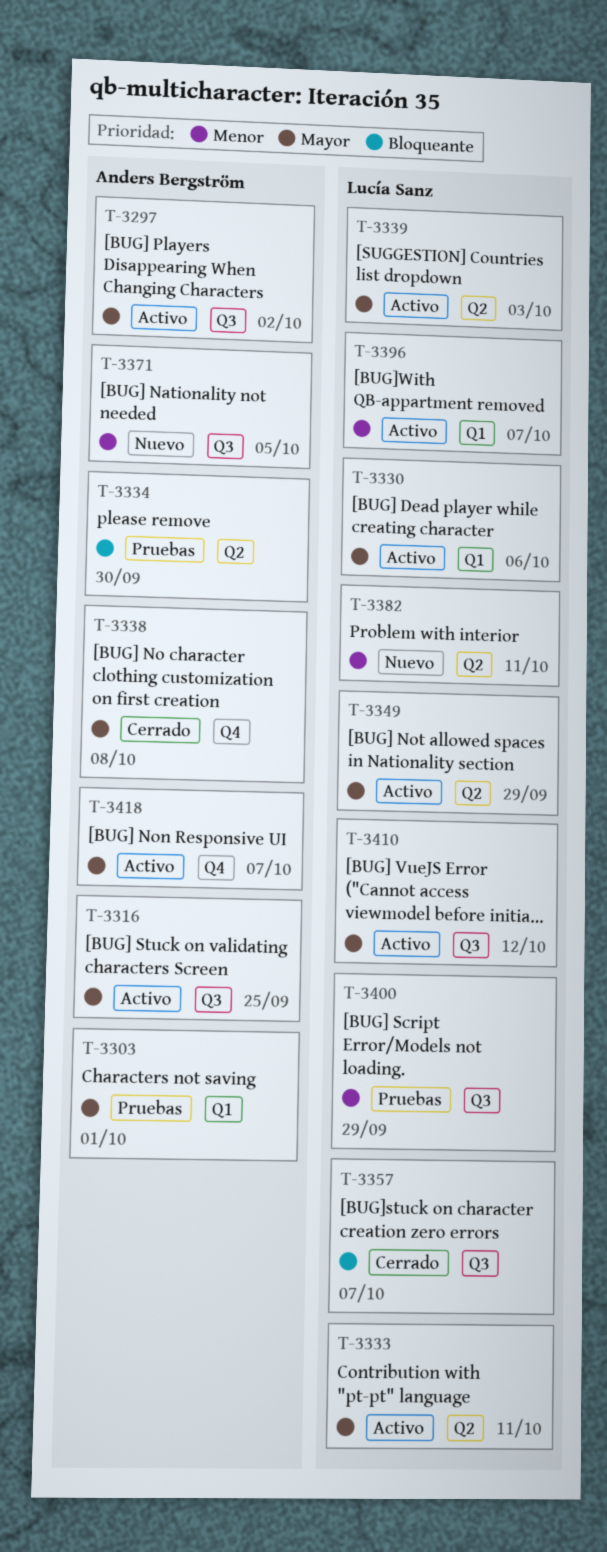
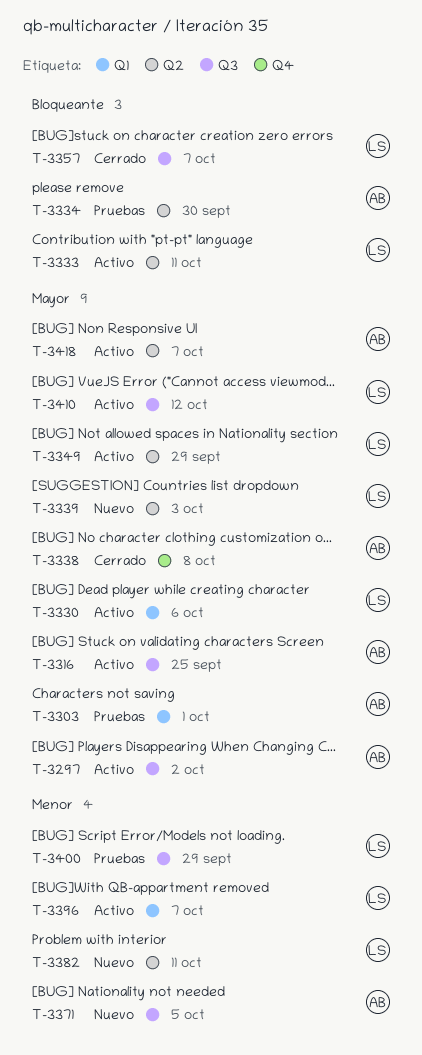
T-3333, priority: Mayor -> Bloqueante
T-3339, status: Activo -> Nuevo
T-3418, label: Q4 -> Q2

